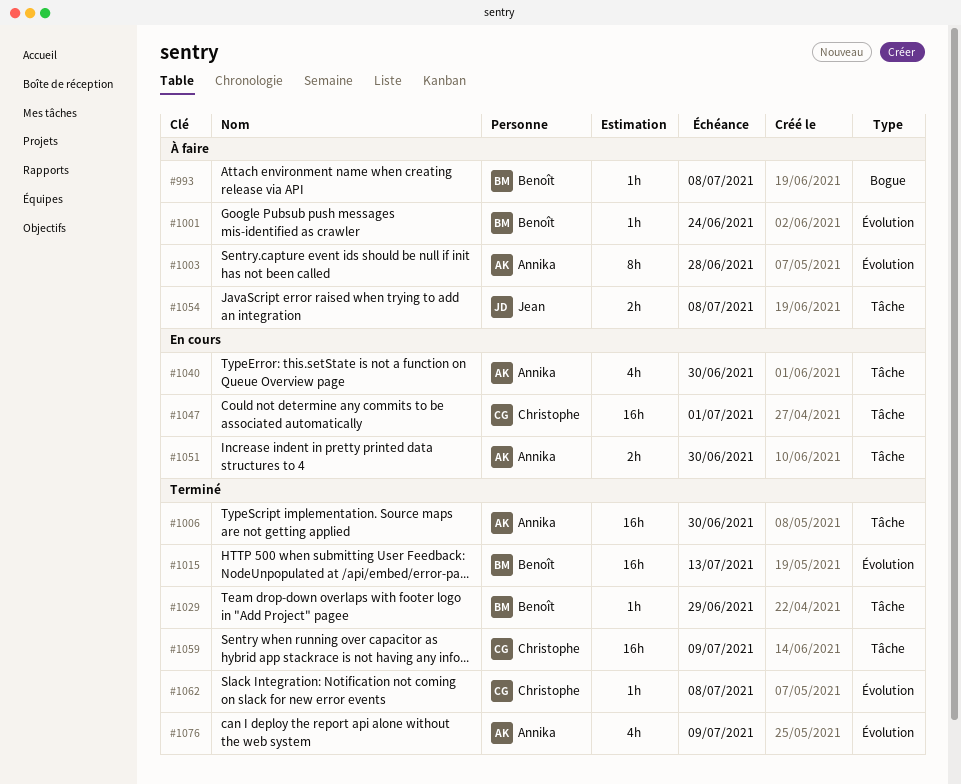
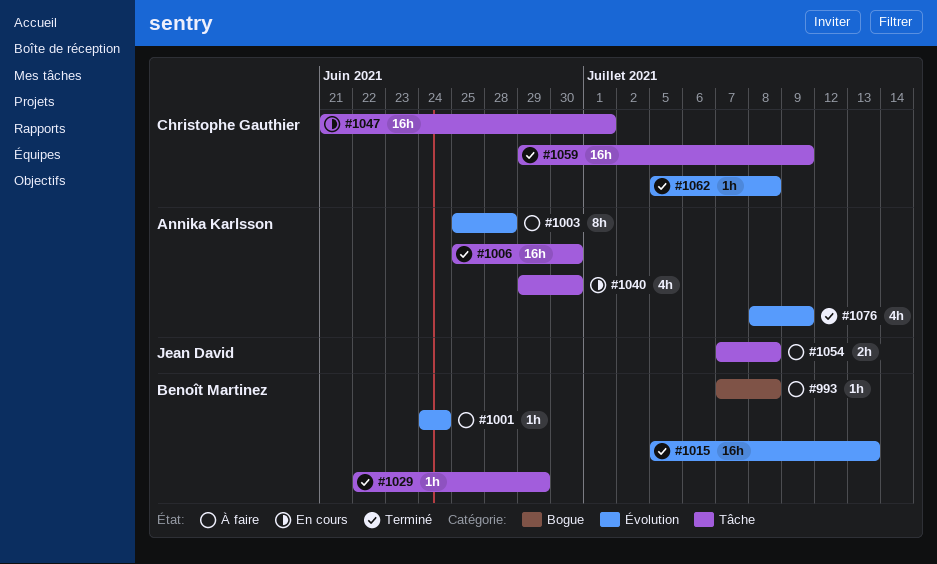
#1051: present -> none

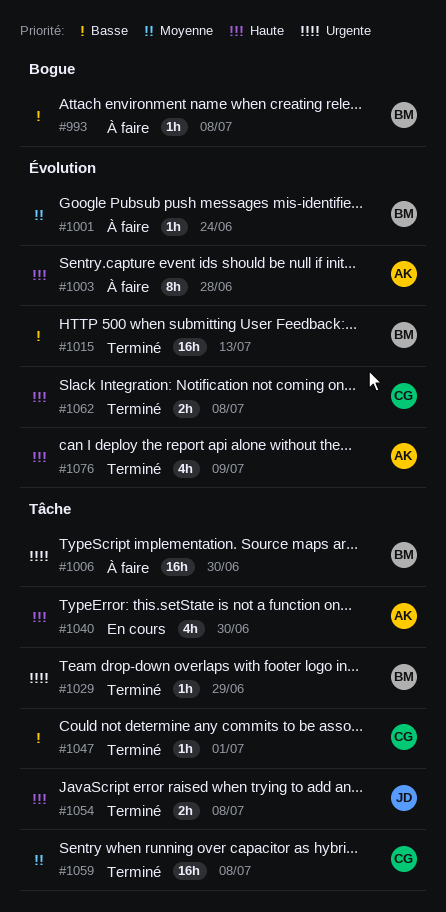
#1006, status: Terminé -> À faire
#1006, owner: Annika Karlsson -> Benoît Martinez
#1047, status: En cours -> Terminé
#1047, estimate: 16h -> 1h
#1054, status: À faire -> Terminé
#1059, due: Jul 9 -> Jul 8
#1062, estimate: 1h -> 2h

